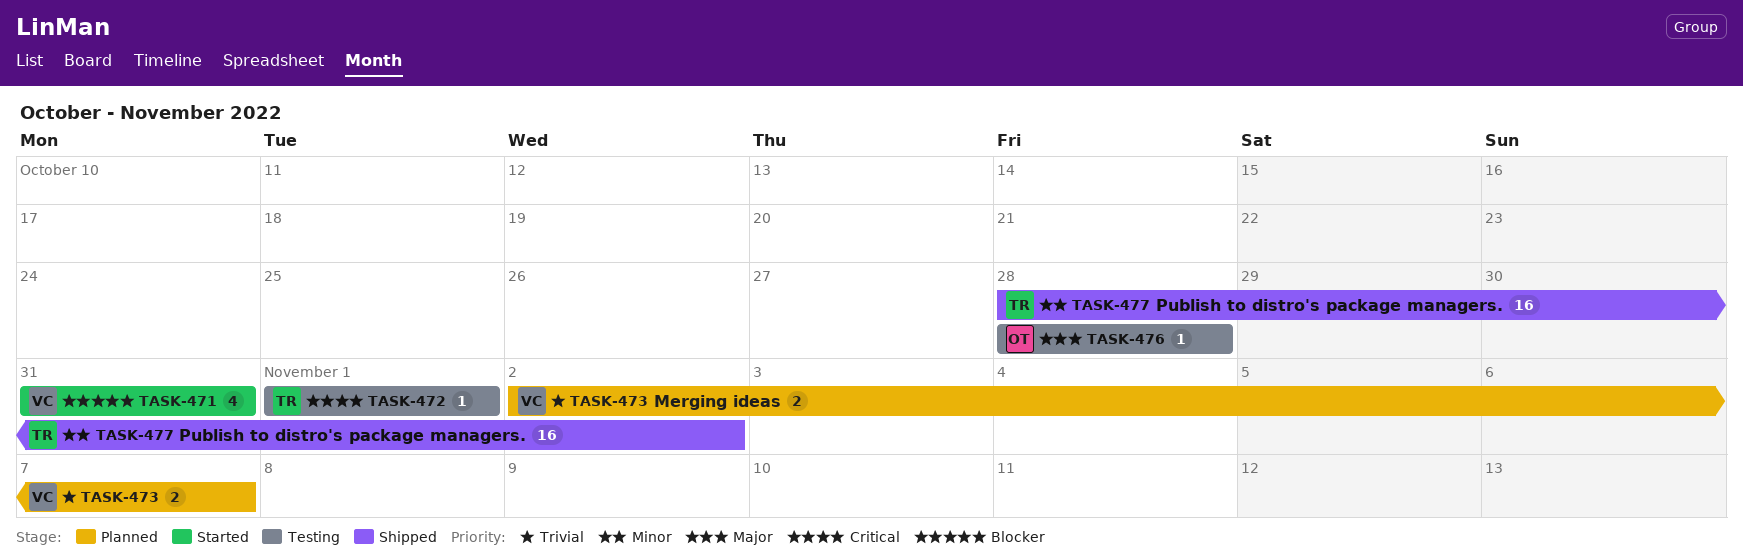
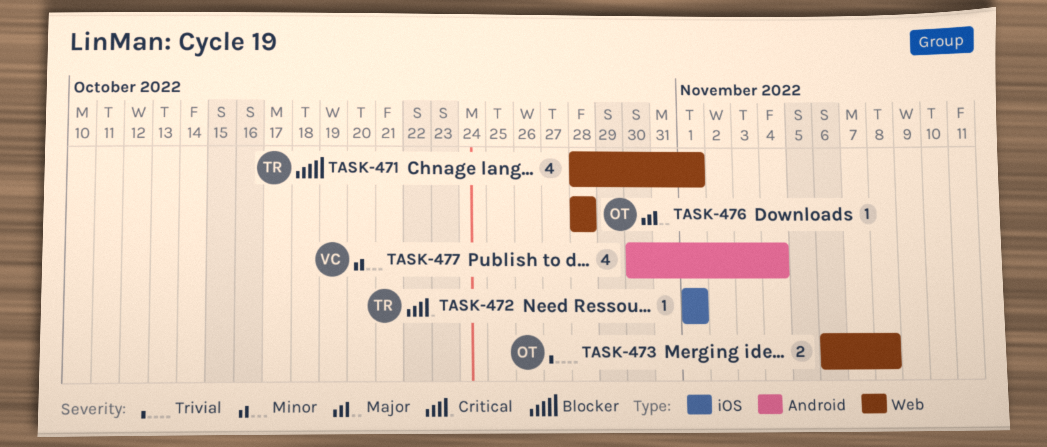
TASK-471, owner: VC -> TR
TASK-471, start: Oct 31 -> Oct 28
TASK-471, due: Oct 31 -> Nov 1
TASK-473, owner: VC -> OT
TASK-473, start: Nov 2 -> Nov 6
TASK-473, due: Nov 7 -> Nov 8
TASK-477, owner: TR -> VC
TASK-477, estimate: 16 -> 4
TASK-477, start: Oct 28 -> Oct 30
TASK-477, due: Nov 2 -> Nov 4

